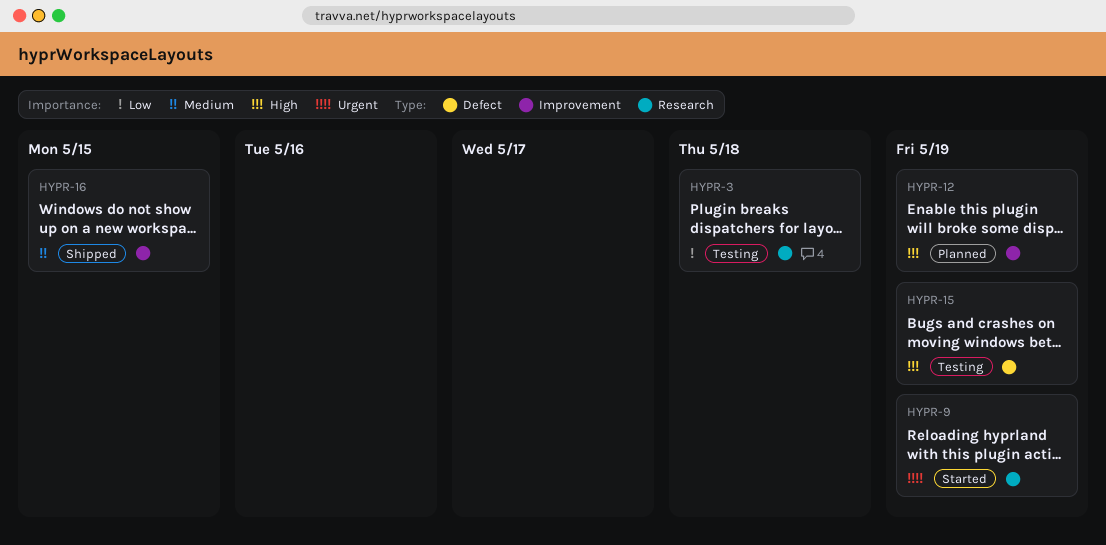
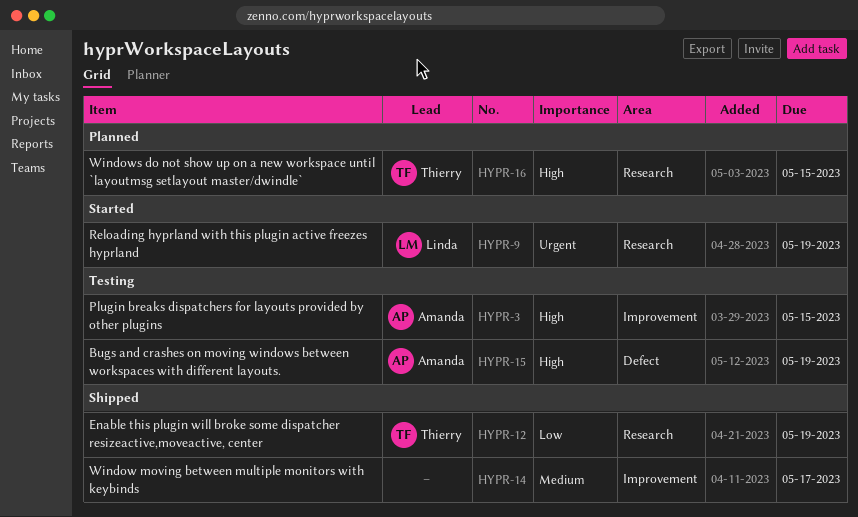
HYPR-3, priority: Low -> High
HYPR-3, label: Research -> Improvement
HYPR-3, due: May 18 -> May 15
HYPR-12, status: Planned -> Shipped
HYPR-12, priority: High -> Low
HYPR-12, label: Improvement -> Research
HYPR-14: none -> present
HYPR-16, status: Shipped -> Planned
HYPR-16, priority: Medium -> High
HYPR-16, label: Improvement -> Research

